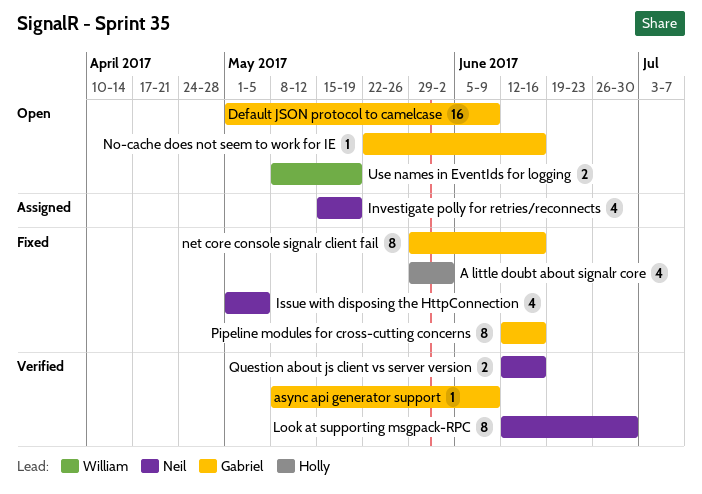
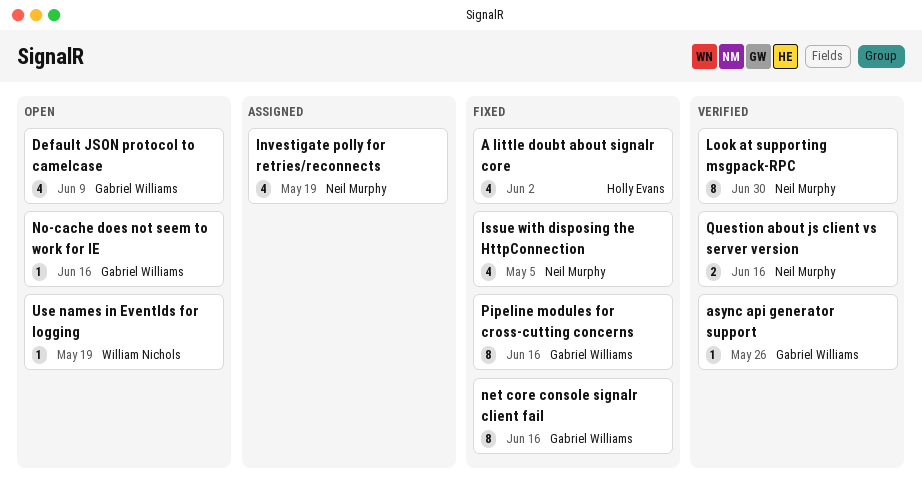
async api generator support, due: Jun 9 -> May 26
Default JSON protocol to camelcase, estimate: 16 -> 4
Use names in EventIds for logging, estimate: 2 -> 1

